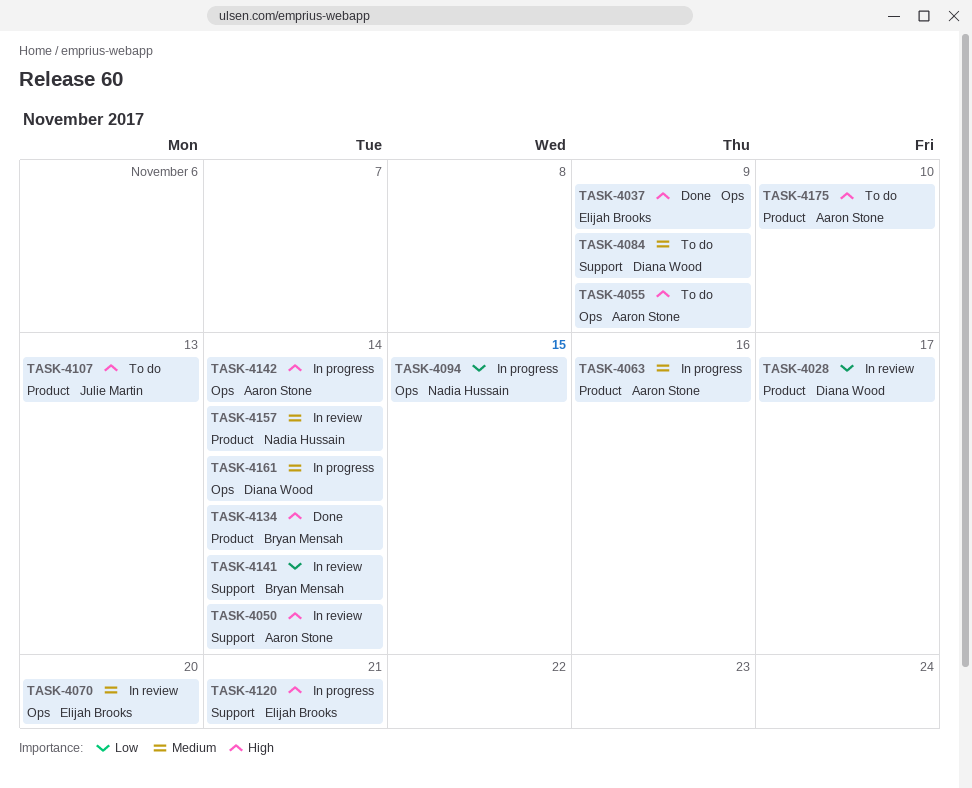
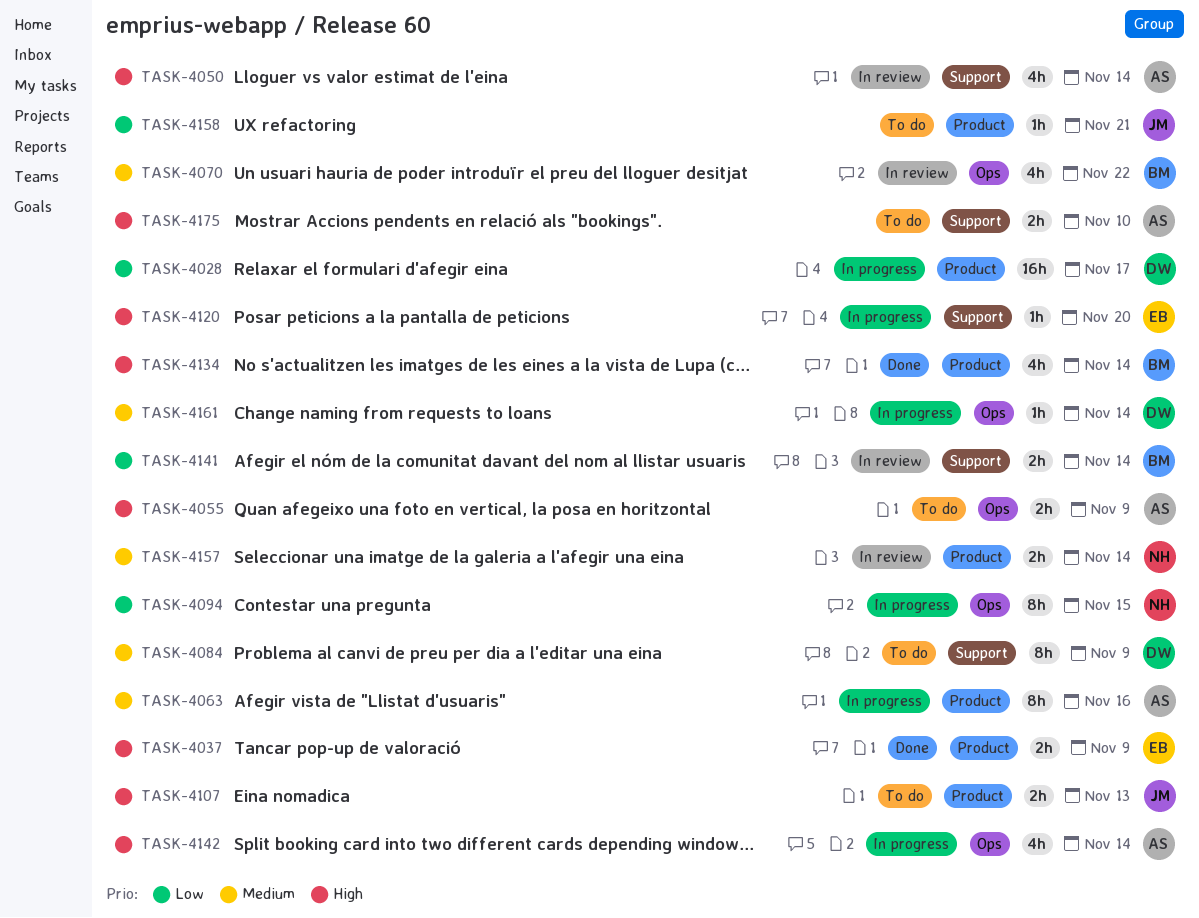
TASK-4028, status: In review -> In progress
TASK-4037, label: Ops -> Product
TASK-4070, owner: Elijah Brooks -> Bryan Mensah
TASK-4070, due: Nov 20 -> Nov 22
TASK-4120, due: Nov 21 -> Nov 20
TASK-4158: none -> present
TASK-4175, label: Product -> Support

